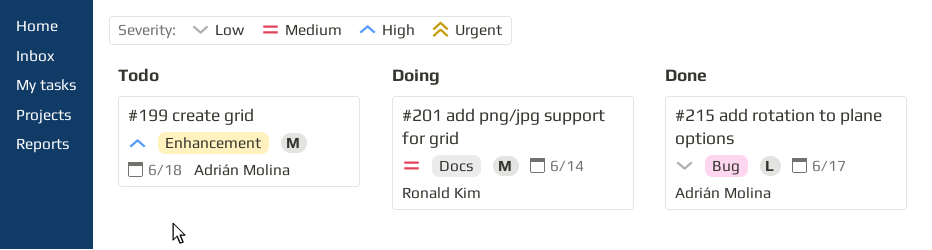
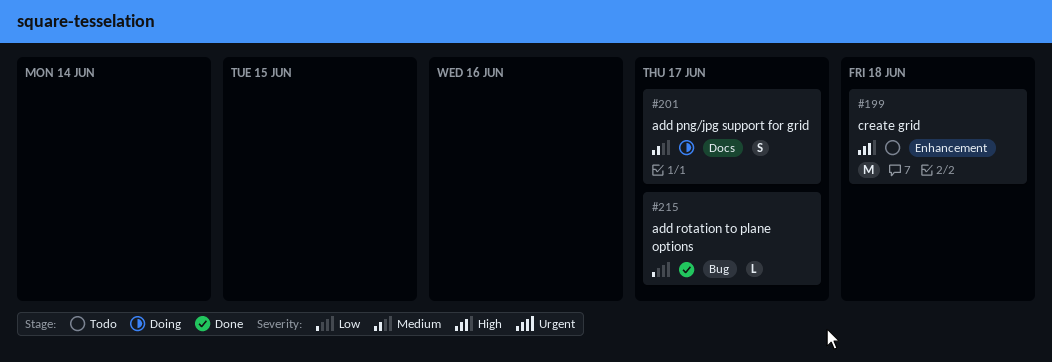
#201, estimate: M -> S
#201, due: Jun 14 -> Jun 17

